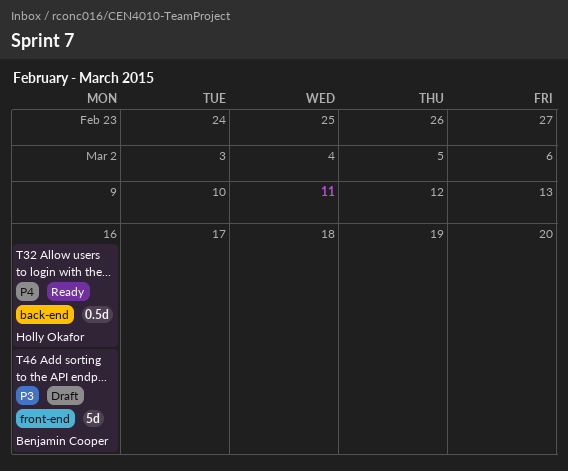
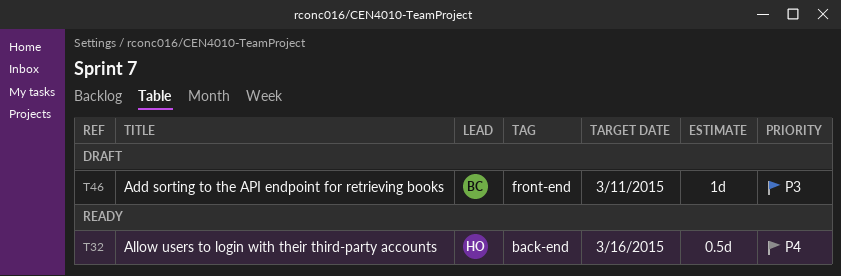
T46, estimate: 5d -> 1d
T46, due: Mar 16 -> Mar 11

